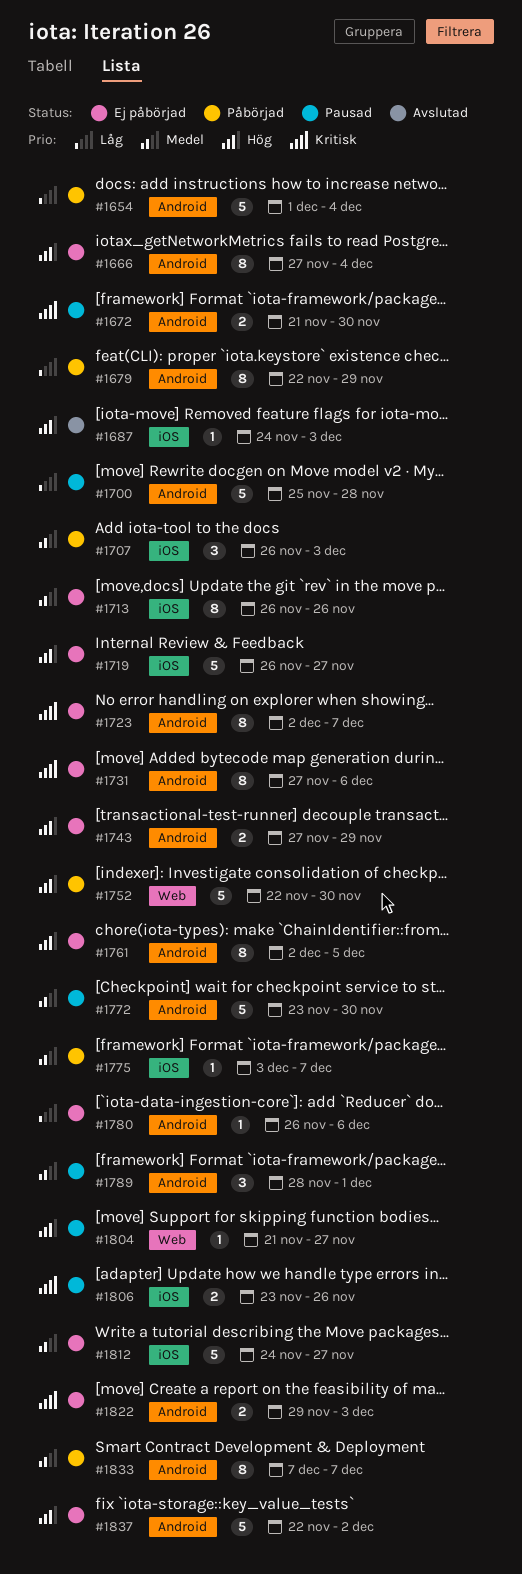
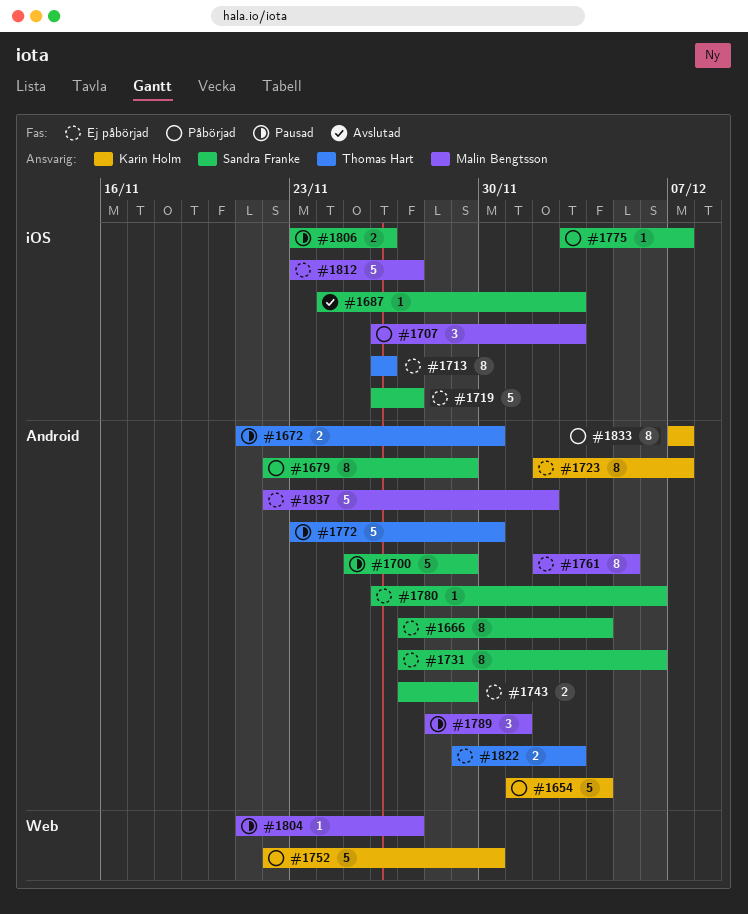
#1700, due: Nov 28 -> Nov 29
#1812, start: Nov 24 -> Nov 23

